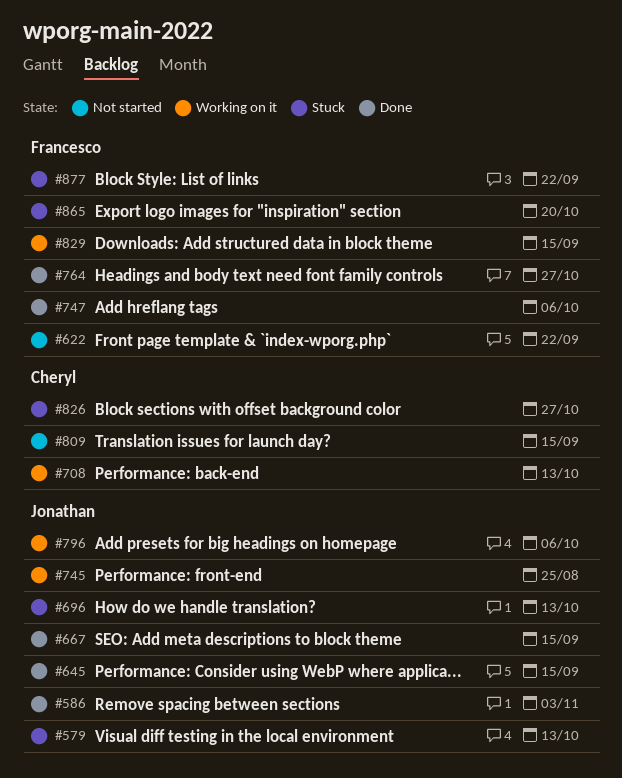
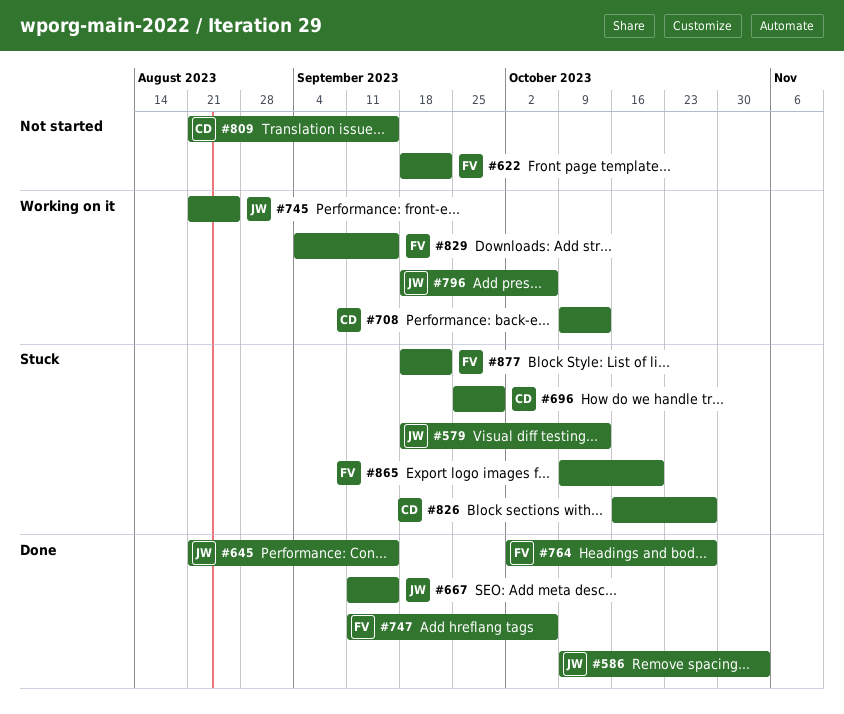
#696, owner: Jonathan -> Cheryl
#696, due: Oct 13 -> Sep 29

